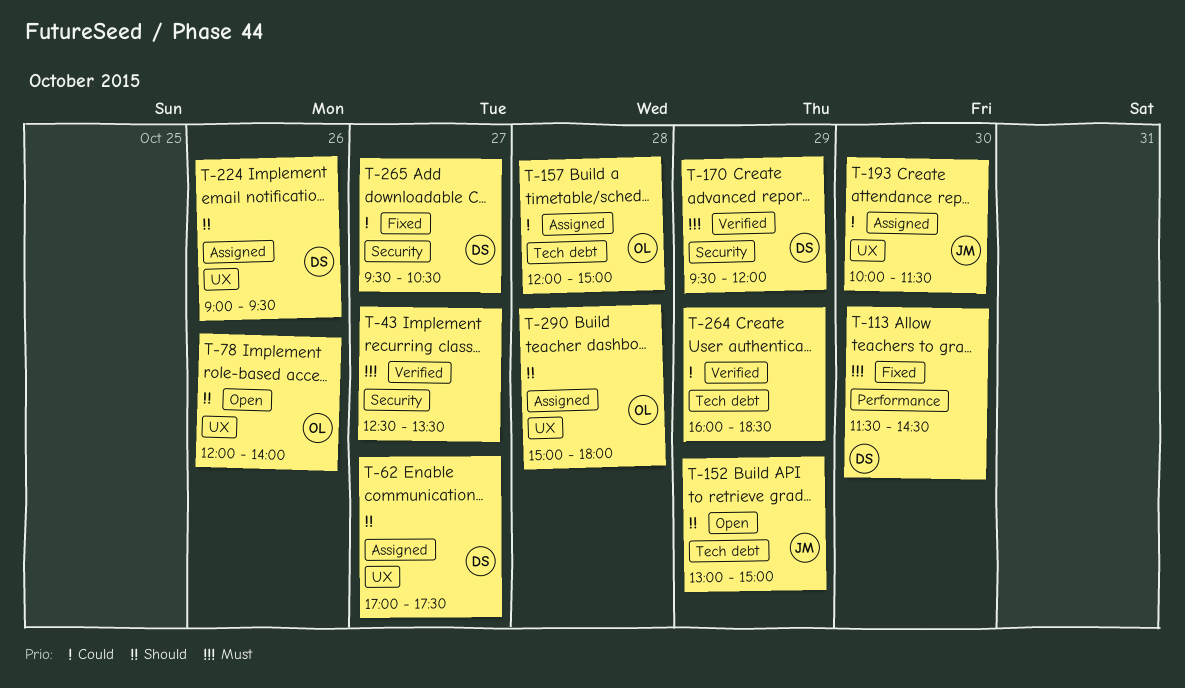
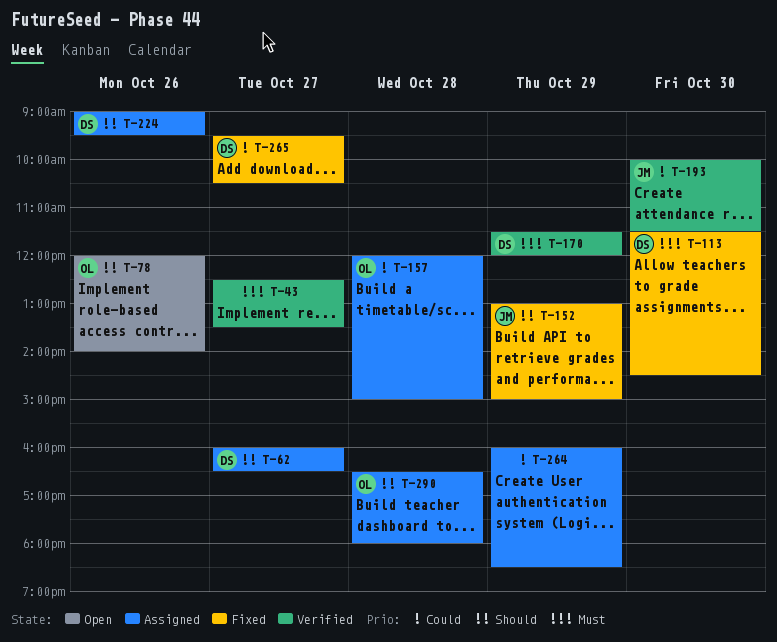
T-62, begins: 17:00 -> 16:00
T-62, ends: 17:30 -> 16:30
T-152, status: Open -> Fixed
T-170, begins: 09:30 -> 11:30
T-193, status: Assigned -> Verified
T-264, status: Verified -> Assigned
T-290, begins: 15:00 -> 16:30

